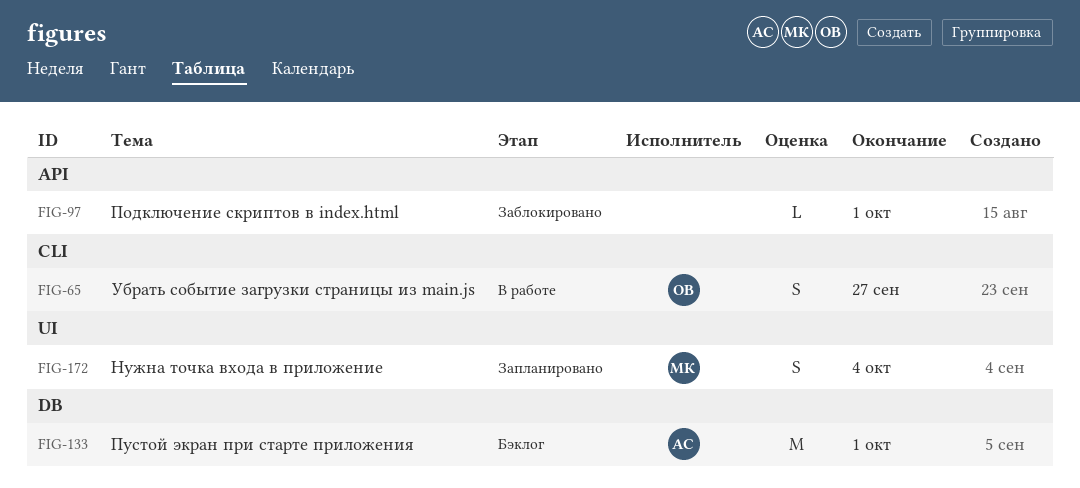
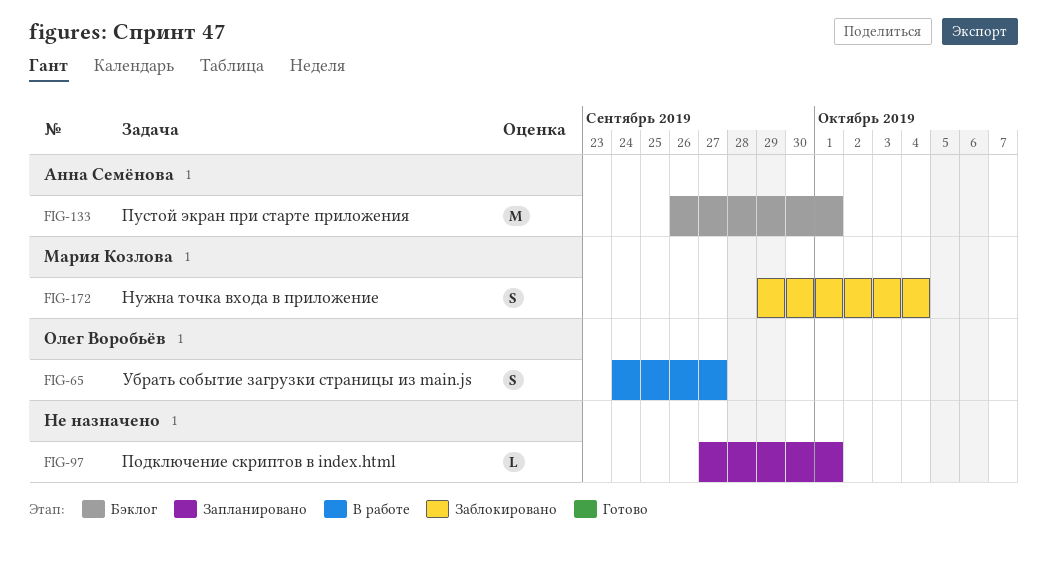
FIG-97, status: Заблокировано -> Запланировано
FIG-172, status: Запланировано -> Заблокировано

